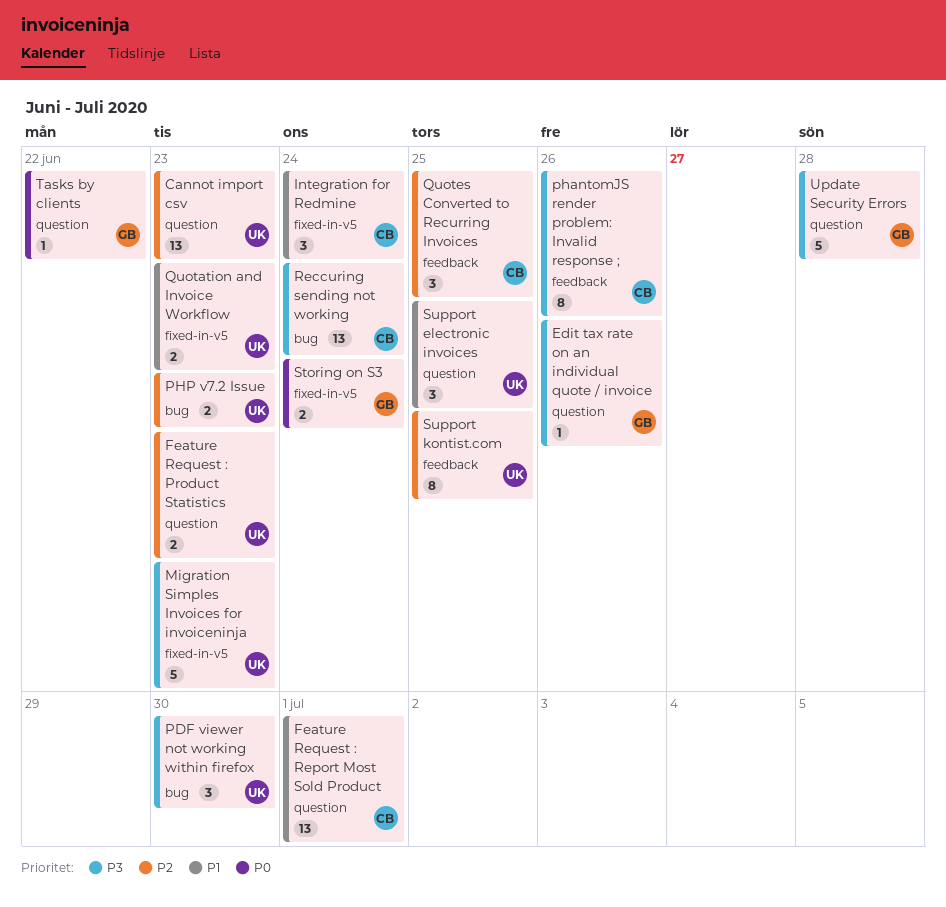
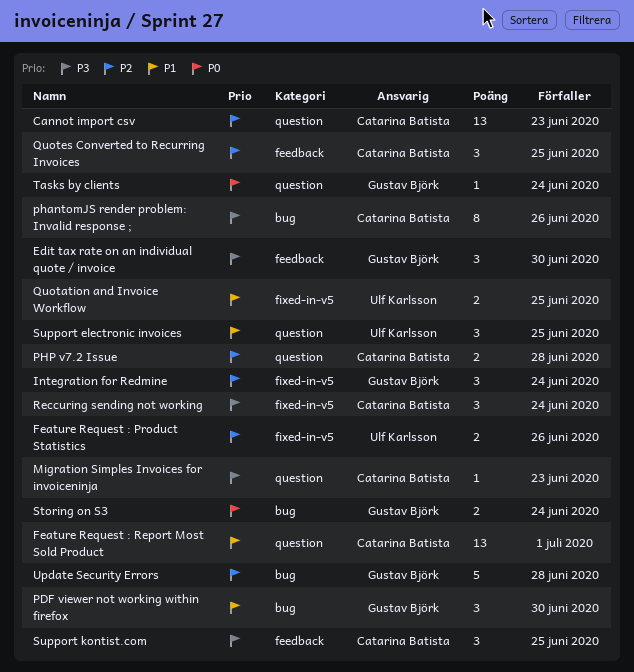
Cannot import csv, owner: Ulf Karlsson -> Catarina Batista
Edit tax rate on an individual quote / invoice, label: question -> feedback
Edit tax rate on an individual quote / invoice, estimate: 1 -> 3
Edit tax rate on an individual quote / invoice, due: Jun 26 -> Jun 30
Feature Request : Product Statistics, label: question -> fixed-in-v5
Feature Request : Product Statistics, due: Jun 23 -> Jun 26
Integration for Redmine, owner: Catarina Batista -> Gustav Björk
Integration for Redmine, priority: P1 -> P2
Migration Simples Invoices for invoiceninja, owner: Ulf Karlsson -> Catarina Batista
Migration Simples Invoices for invoiceninja, label: fixed-in-v5 -> question
Migration Simples Invoices for invoiceninja, estimate: 5 -> 1
PDF viewer not working within firefox, owner: Ulf Karlsson -> Gustav Björk
PDF viewer not working within firefox, priority: P3 -> P1
phantomJS render problem: Invalid response ;, label: feedback -> bug
PHP v7.2 Issue, owner: Ulf Karlsson -> Catarina Batista
PHP v7.2 Issue, label: bug -> question
PHP v7.2 Issue, due: Jun 23 -> Jun 28
Quotation and Invoice Workflow, due: Jun 23 -> Jun 25
Reccuring sending not working, label: bug -> fixed-in-v5
Reccuring sending not working, estimate: 13 -> 3
Storing on S3, label: fixed-in-v5 -> bug
Support kontist.com, owner: Ulf Karlsson -> Catarina Batista
Support kontist.com, priority: P2 -> P3
Support kontist.com, estimate: 8 -> 3
Tasks by clients, due: Jun 22 -> Jun 24
Update Security Errors, priority: P3 -> P2
Update Security Errors, label: question -> bug

